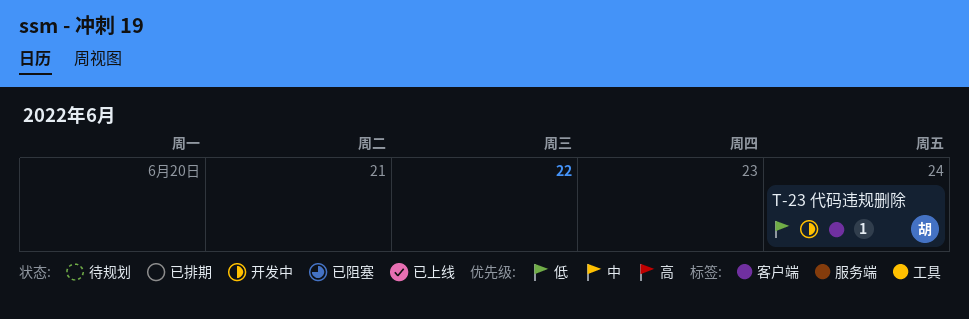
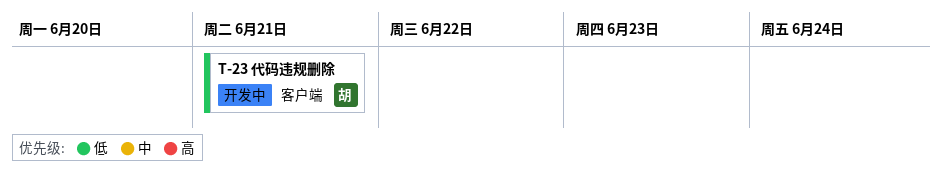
T-23, due: Jun 24 -> Jun 21

